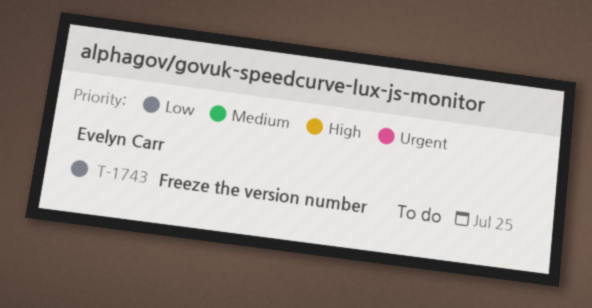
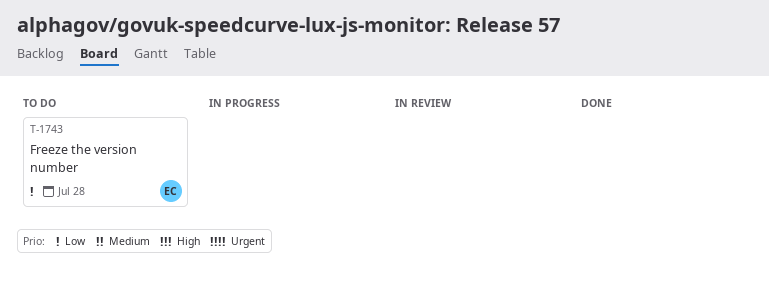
T-1743, due: Jul 25 -> Jul 28

